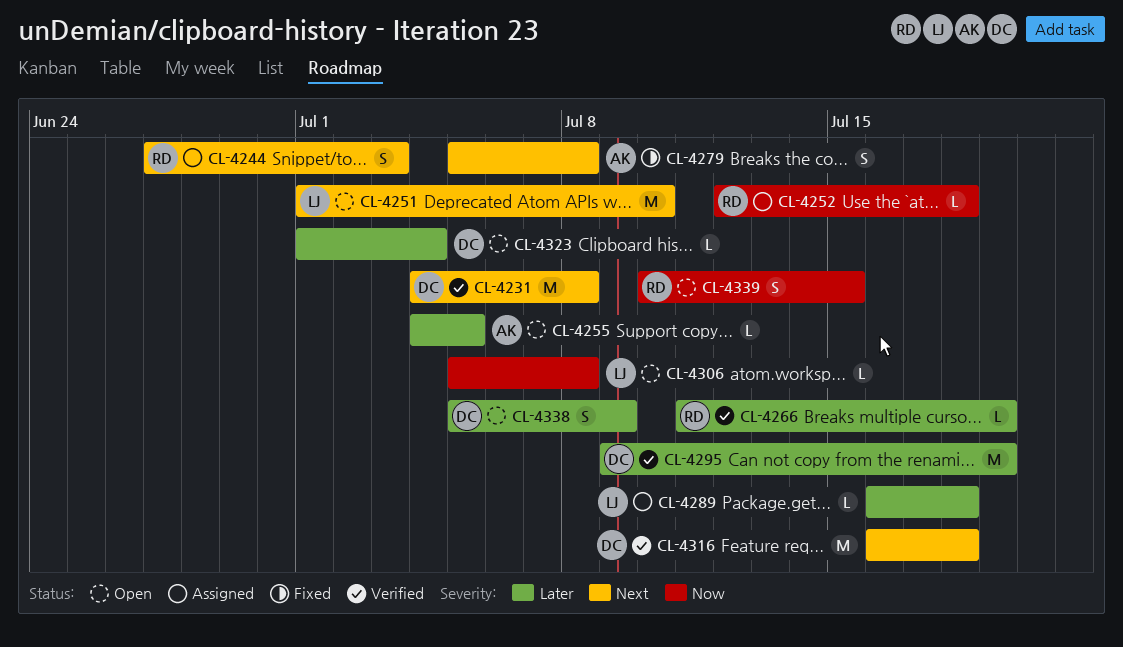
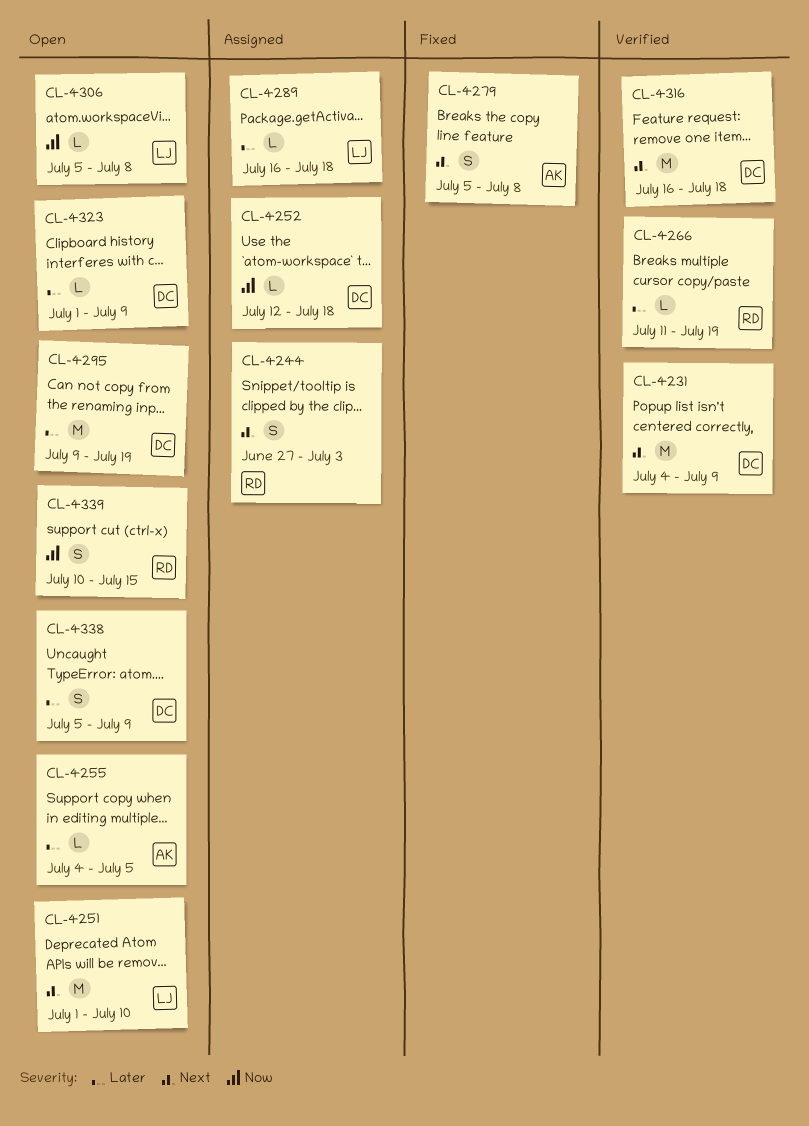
CL-4231, due: Jul 8 -> Jul 9
CL-4252, owner: RD -> DC
CL-4295, status: Verified -> Open
CL-4323, due: Jul 4 -> Jul 9

